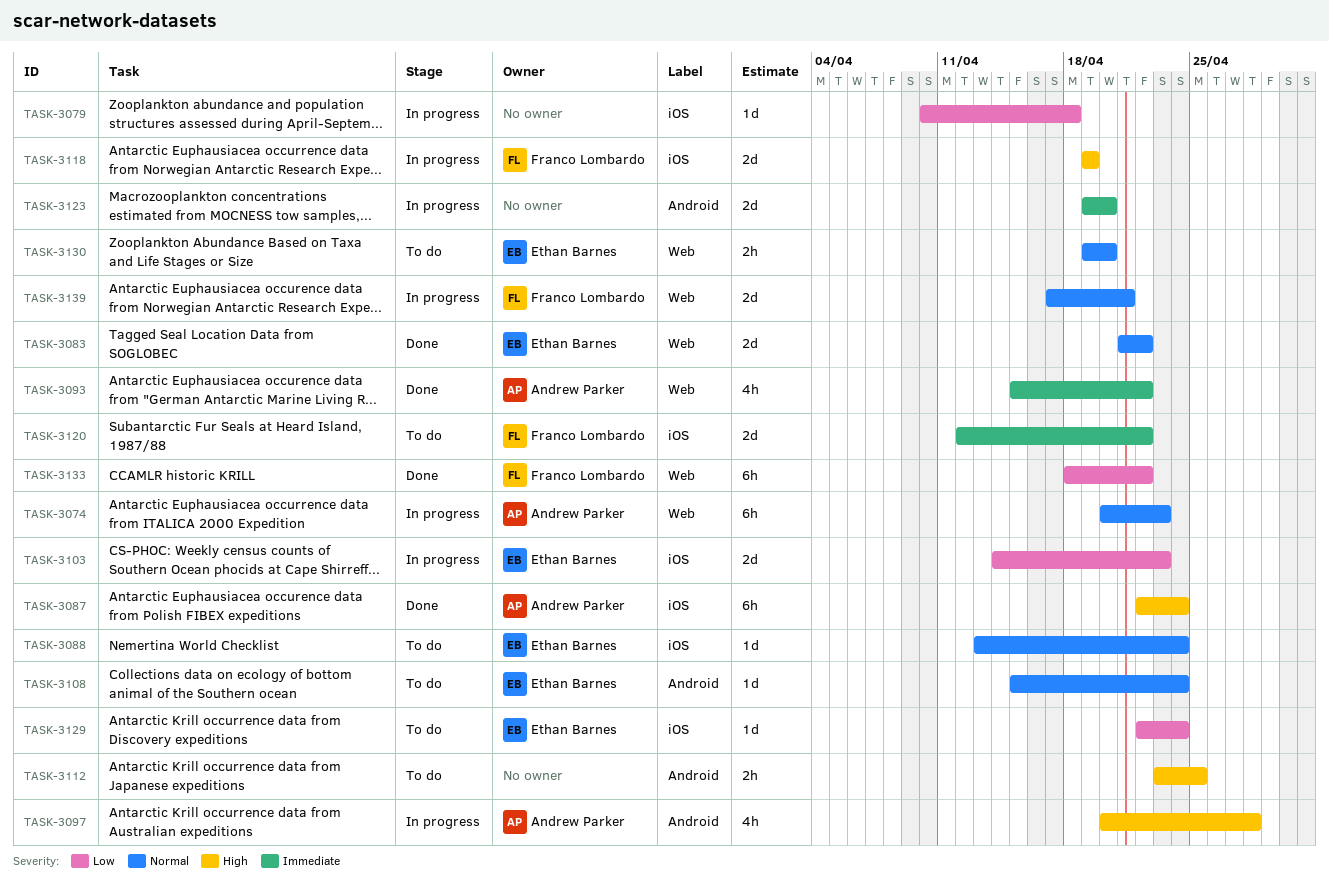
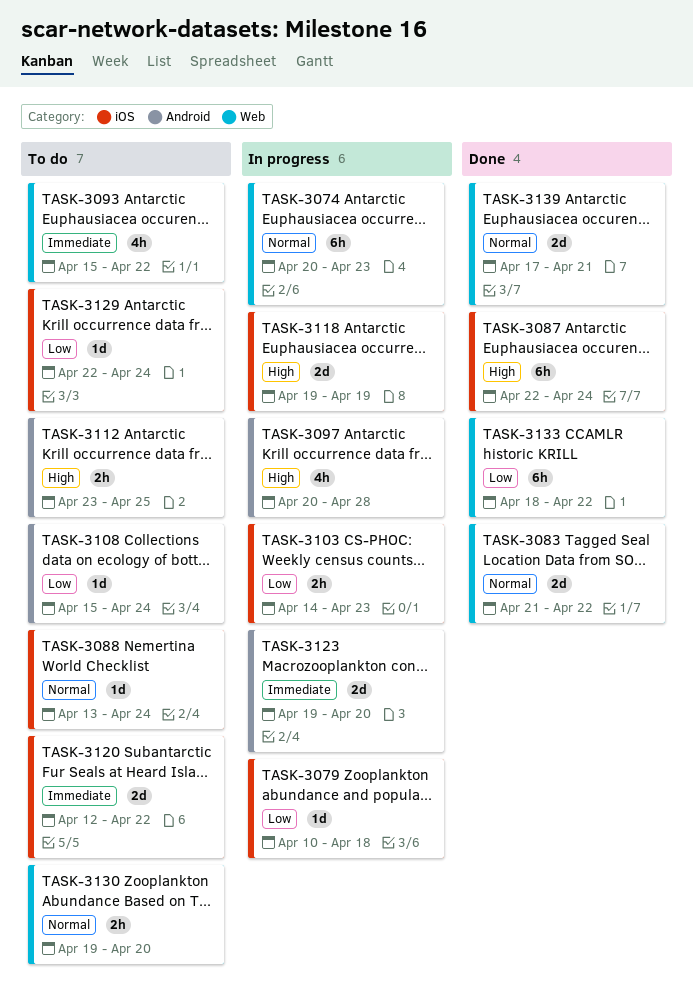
TASK-3093, status: Done -> To do
TASK-3103, estimate: 2d -> 2h
TASK-3108, priority: Normal -> Low
TASK-3139, status: In progress -> Done

